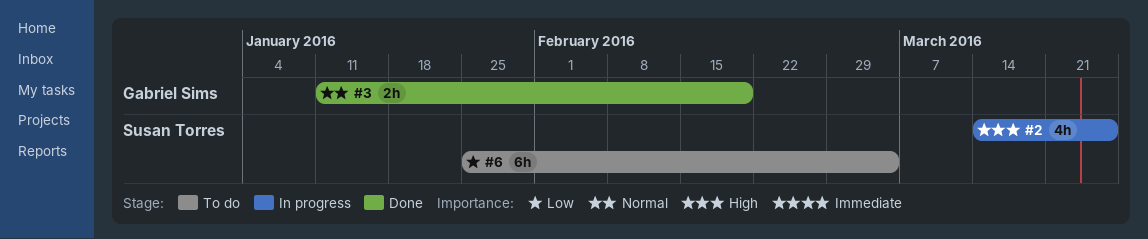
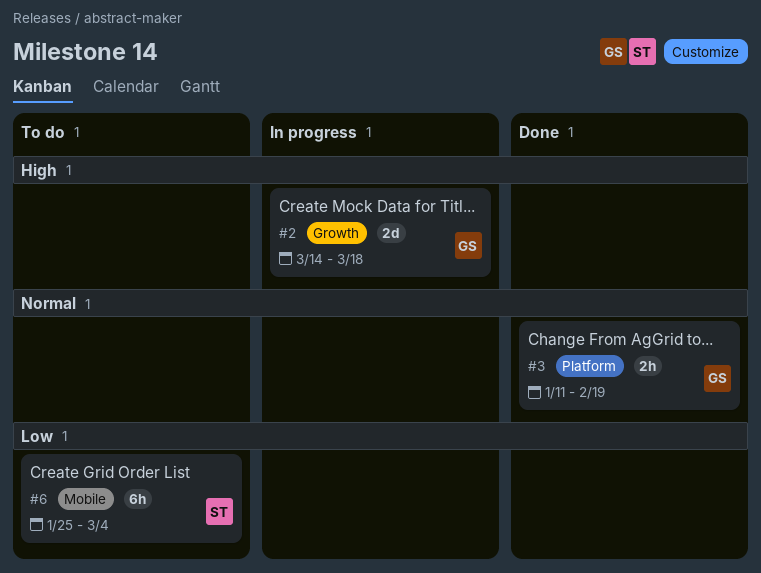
#2, owner: Susan Torres -> Gabriel Sims
#2, estimate: 4h -> 2d
#2, due: Mar 25 -> Mar 18

